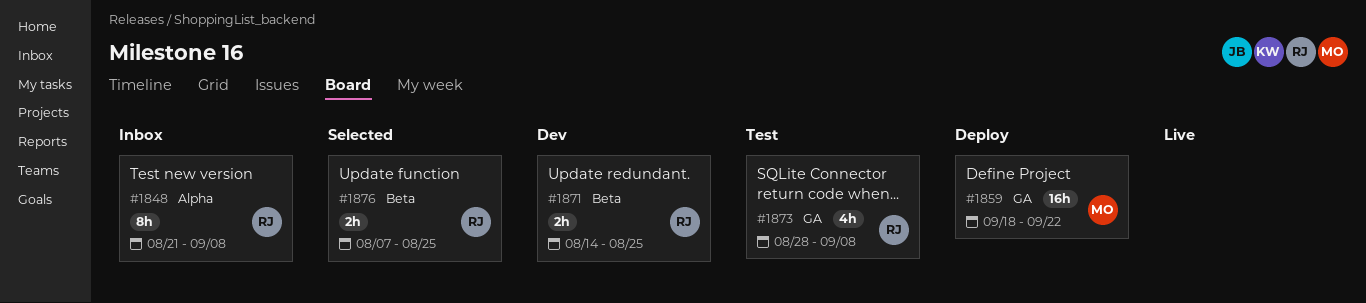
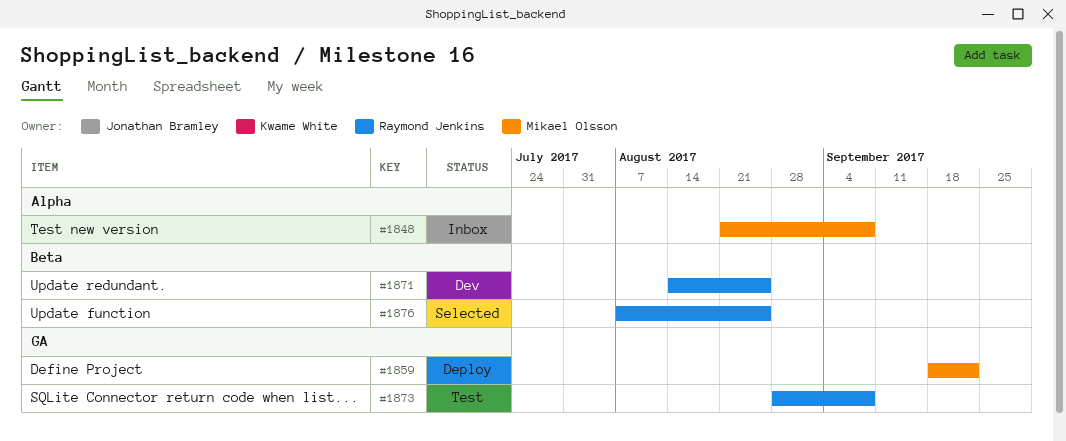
#1848, owner: Raymond Jenkins -> Mikael Olsson

